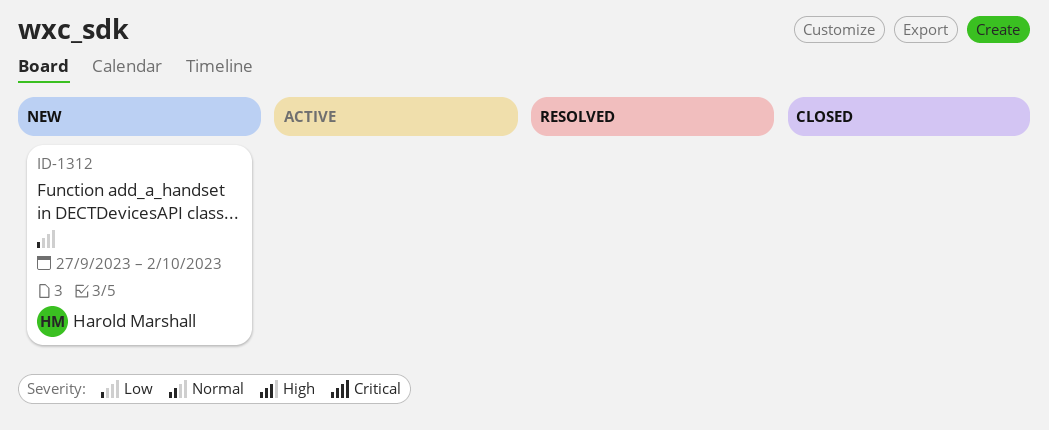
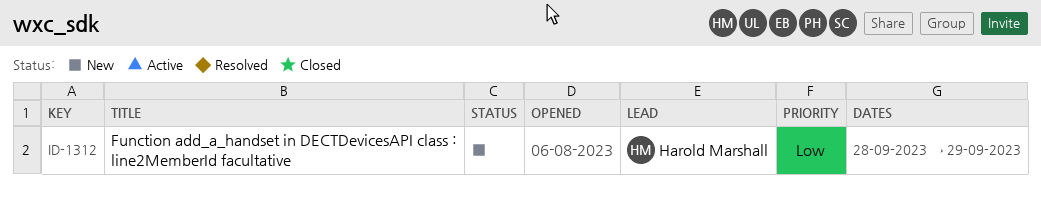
ID-1312, start: Sep 27 -> Sep 28
ID-1312, due: Oct 2 -> Sep 29

